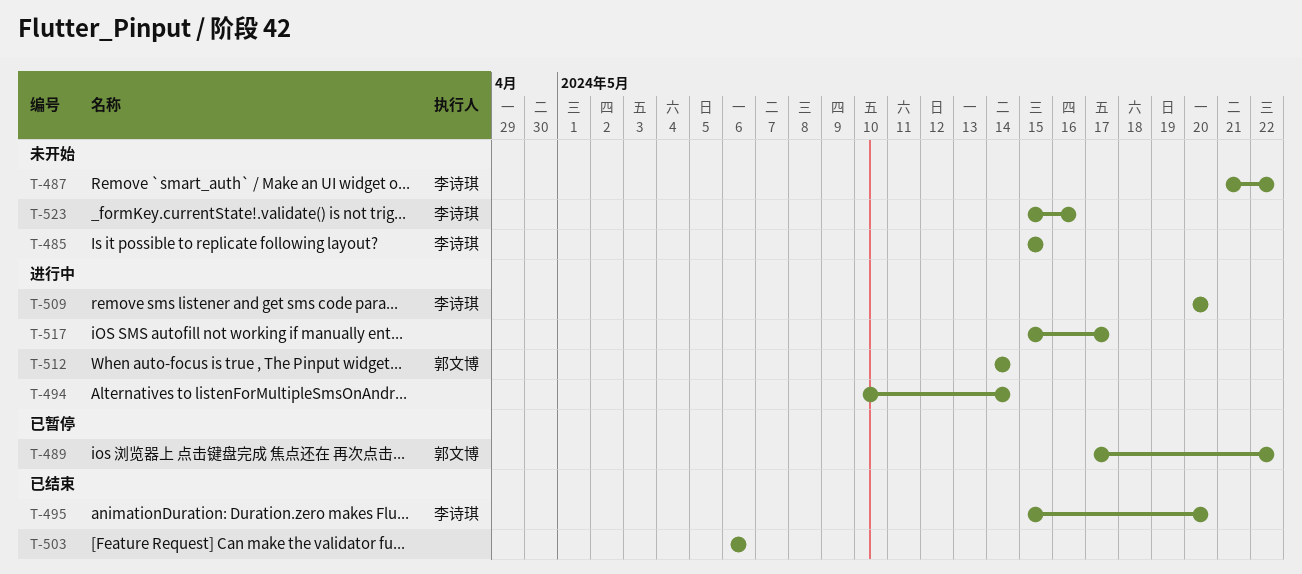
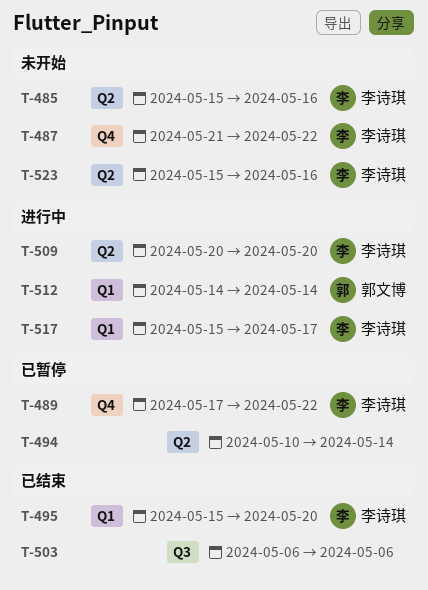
T-485, due: May 15 -> May 16
T-489, owner: 郭文博 -> 李诗琪
T-494, status: 进行中 -> 已暂停
T-517, owner: none -> 李诗琪

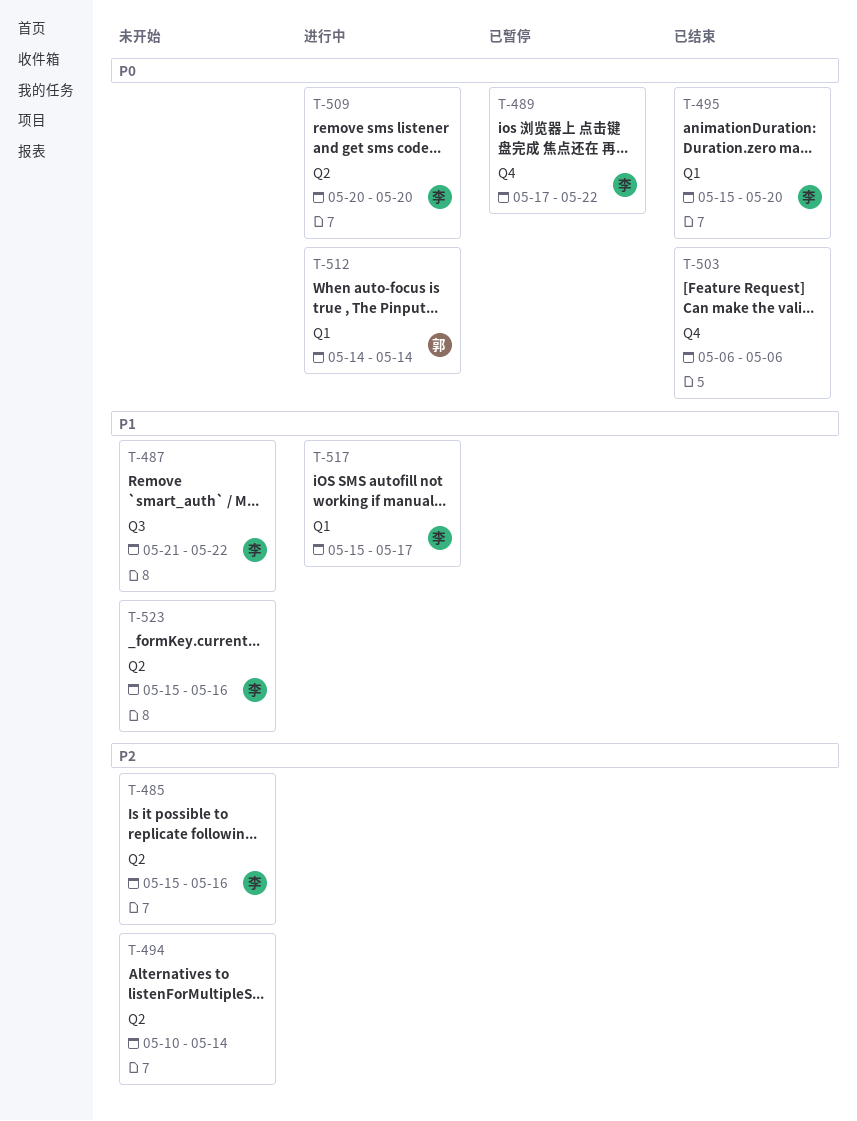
T-487, label: Q4 -> Q3
T-494, status: 已暂停 -> 未开始
T-503, label: Q3 -> Q4

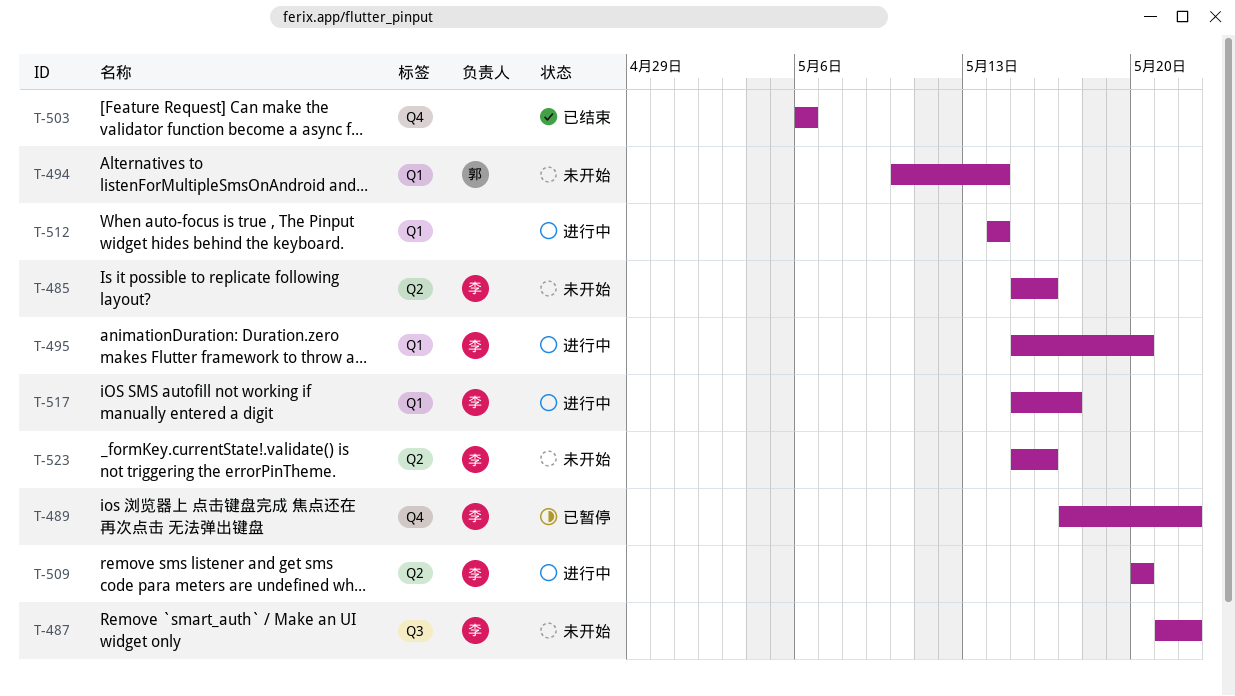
T-494, owner: none -> 郭
T-494, label: Q2 -> Q1
T-495, status: 已结束 -> 进行中
T-512, owner: 郭 -> none

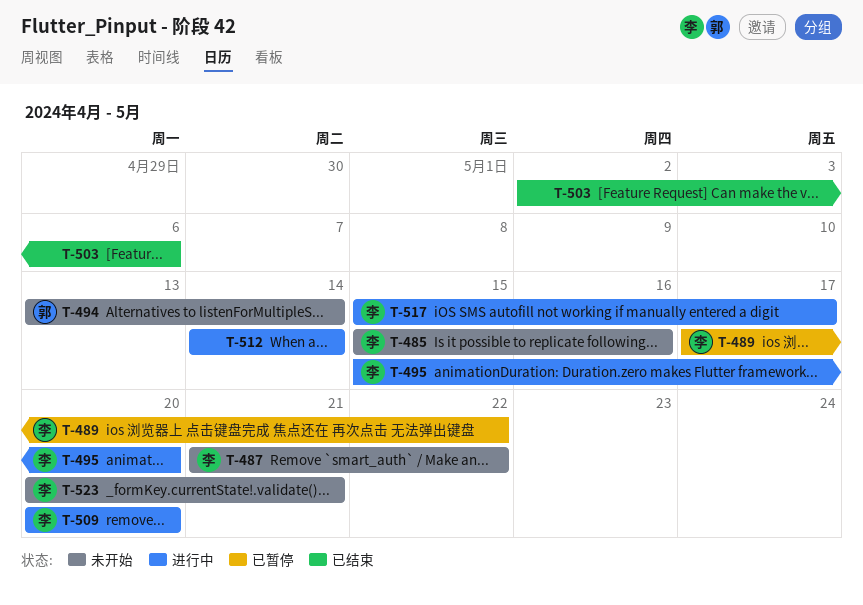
T-494, start: May 10 -> May 13
T-503, start: May 6 -> May 2
T-523, start: May 15 -> May 20
T-523, due: May 16 -> May 21

